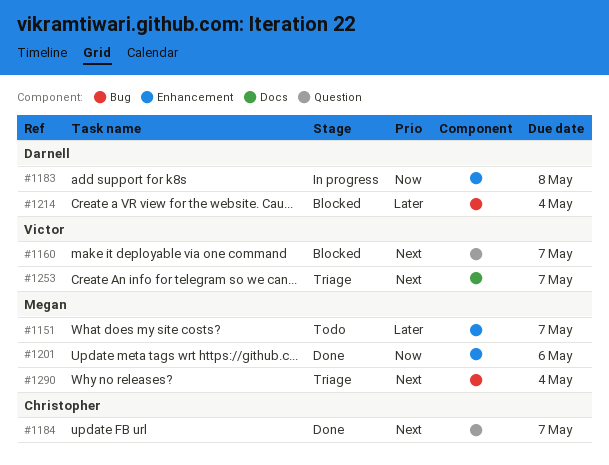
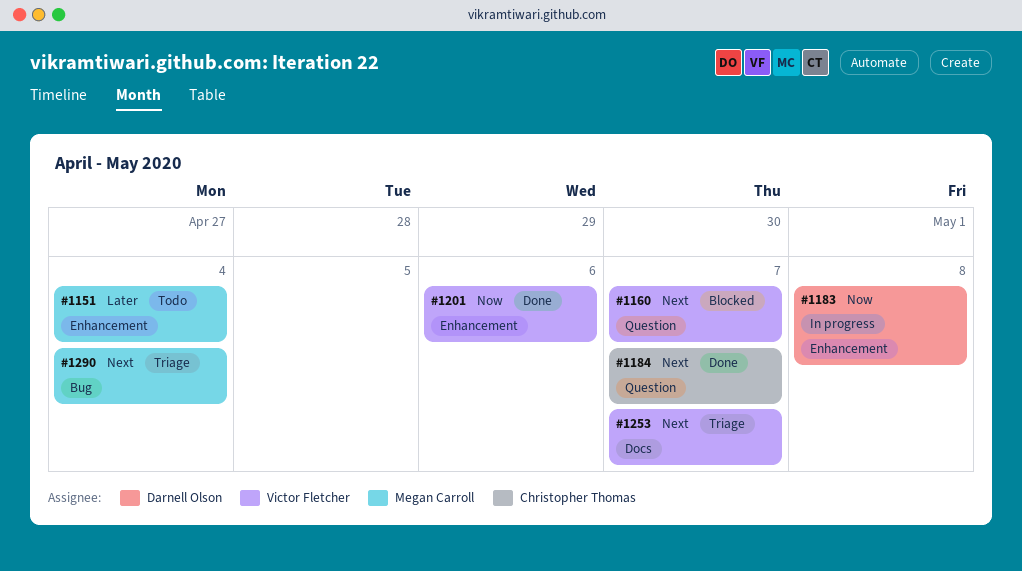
#1151, due: May 7 -> May 4
#1201, owner: Megan Carroll -> Victor Fletcher
#1214: present -> none

